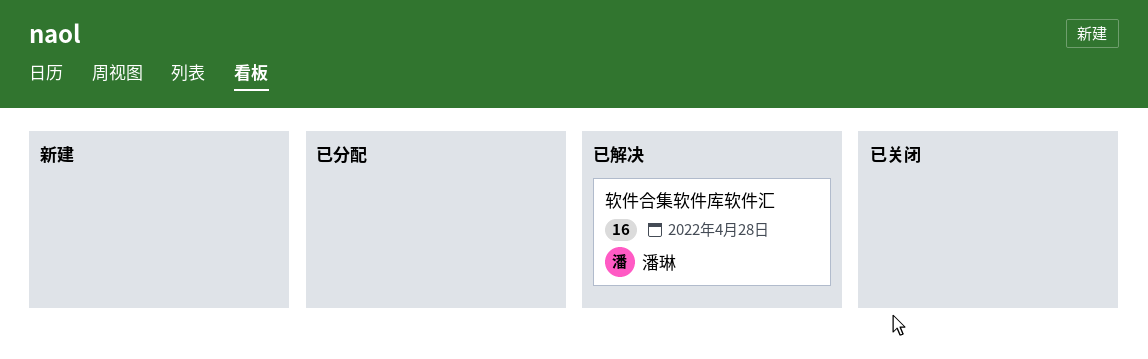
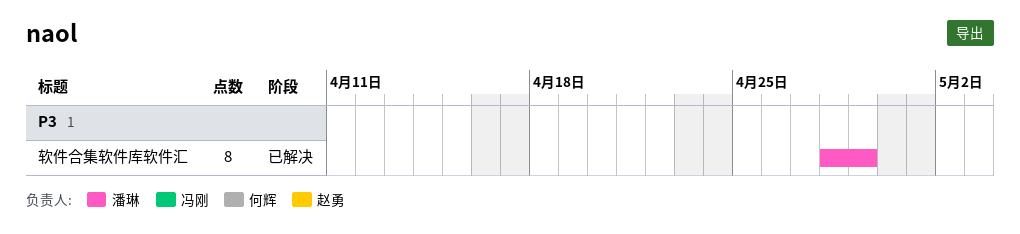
软件合集软件库软件汇, estimate: 16 -> 8
软件合集软件库软件汇, due: Apr 28 -> Apr 29

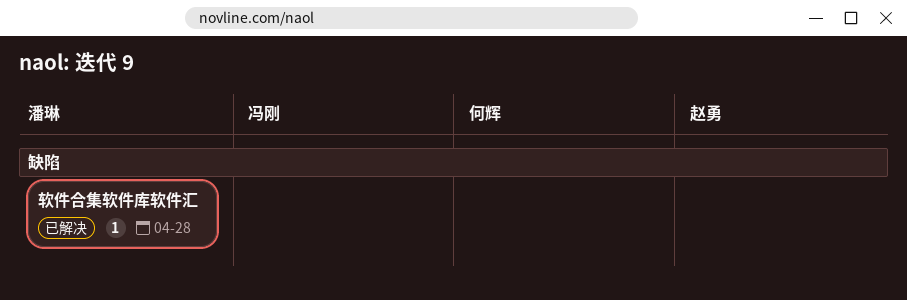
软件合集软件库软件汇, estimate: 8 -> 1
软件合集软件库软件汇, due: Apr 29 -> Apr 28

